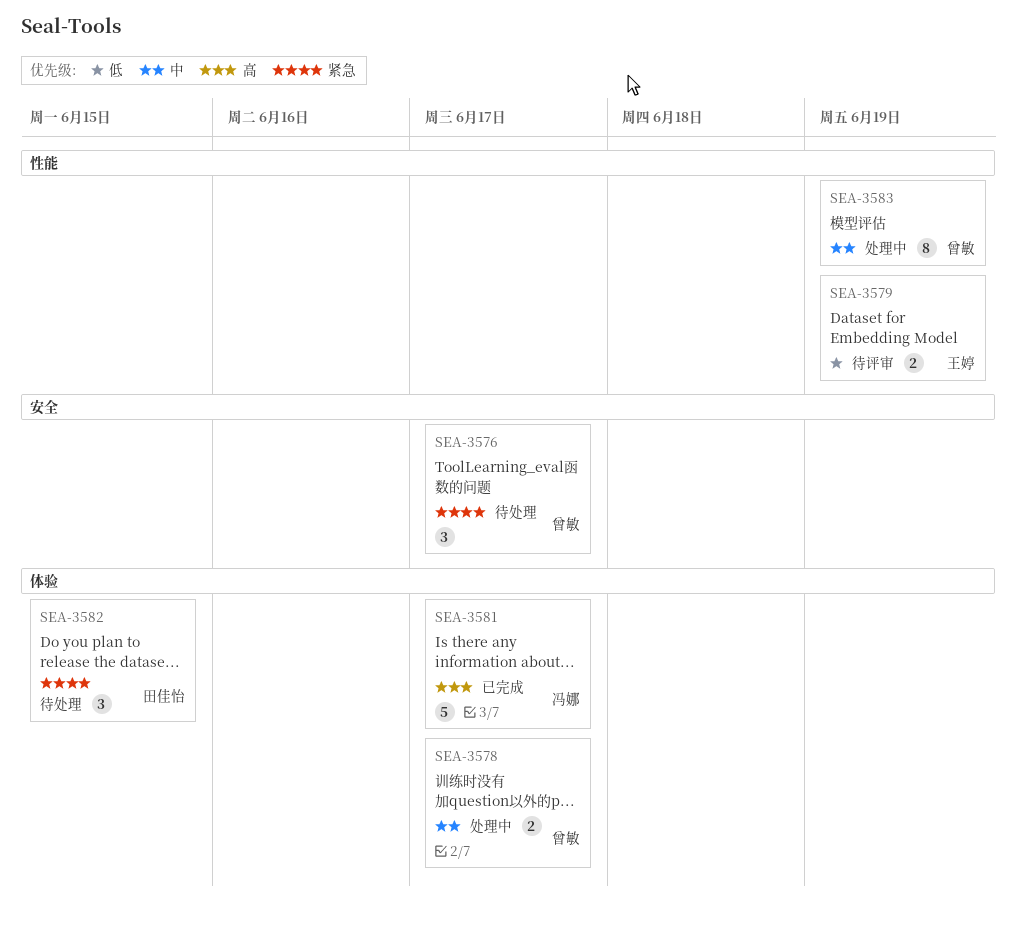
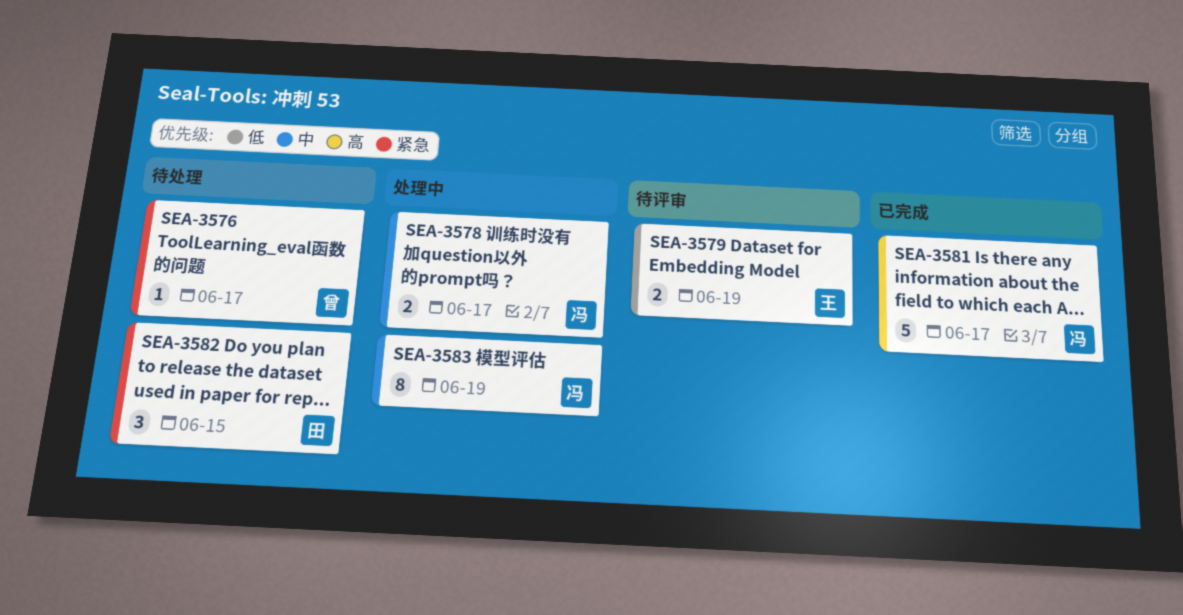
SEA-3576, estimate: 3 -> 1
SEA-3578, owner: 曾敏 -> 冯娜
SEA-3583, owner: 曾敏 -> 冯娜

